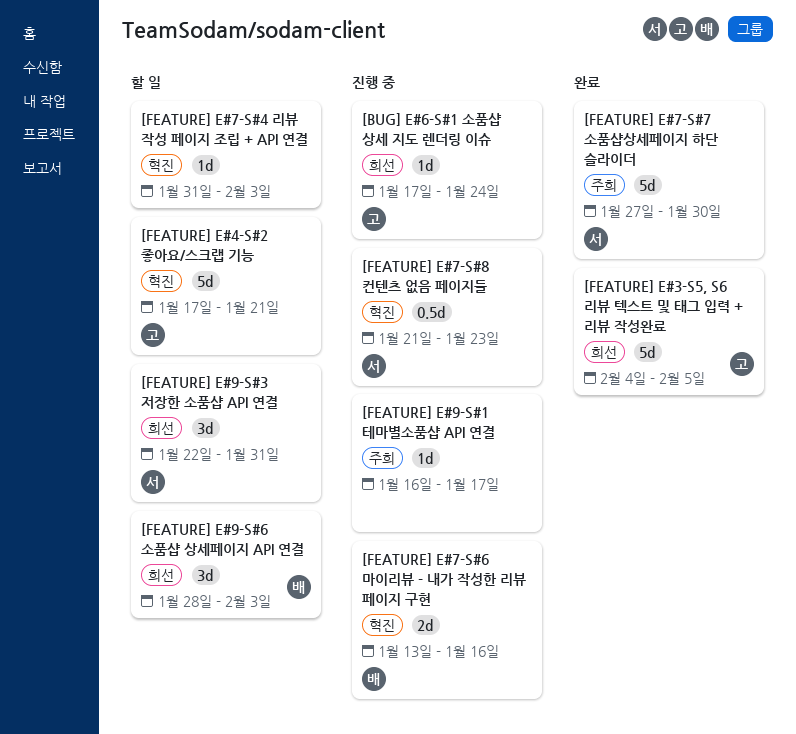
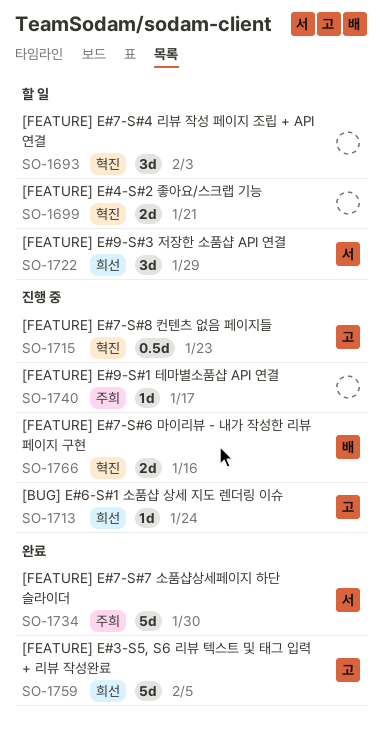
[FEATURE] E#4-S#2 좋아요/스크랩 기능, owner: 고 -> none
[FEATURE] E#4-S#2 좋아요/스크랩 기능, estimate: 5d -> 2d
[FEATURE] E#7-S#4 리뷰 작성 페이지 조립 + API 연결, estimate: 1d -> 3d
[FEATURE] E#7-S#8 컨텐츠 없음 페이지들, owner: 서 -> 고
[FEATURE] E#9-S#3 저장한 소품샵 API 연결, due: Jan 31 -> Jan 29
[FEATURE] E#9-S#6 소품샵 상세페이지 API 연결: present -> none

